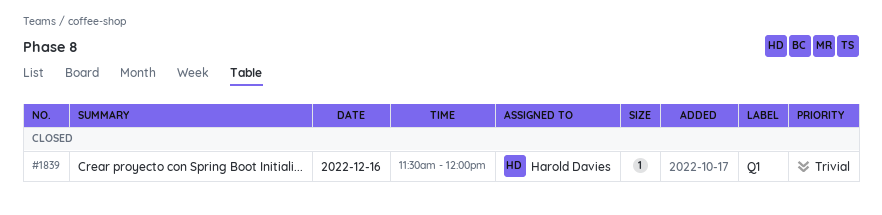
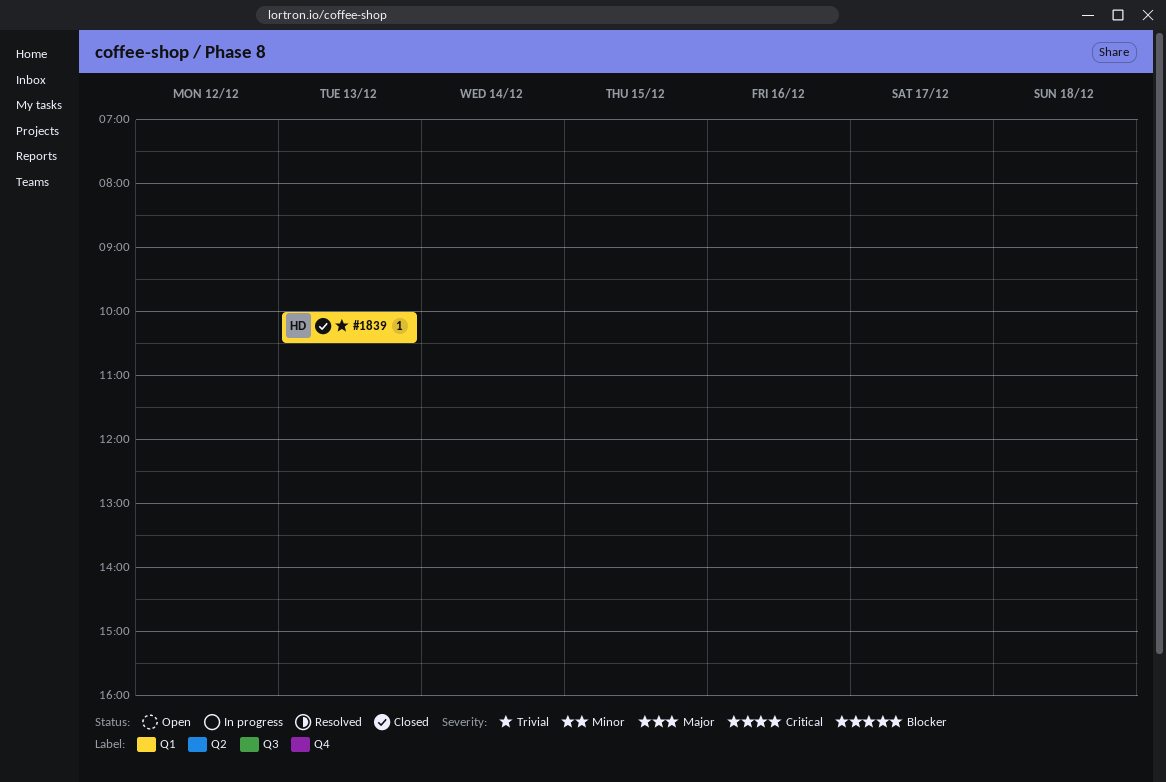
#1839, day: Dec 16 -> Dec 13
#1839, begins: 11:30 -> 10:00
#1839, ends: 12:00 -> 10:30

